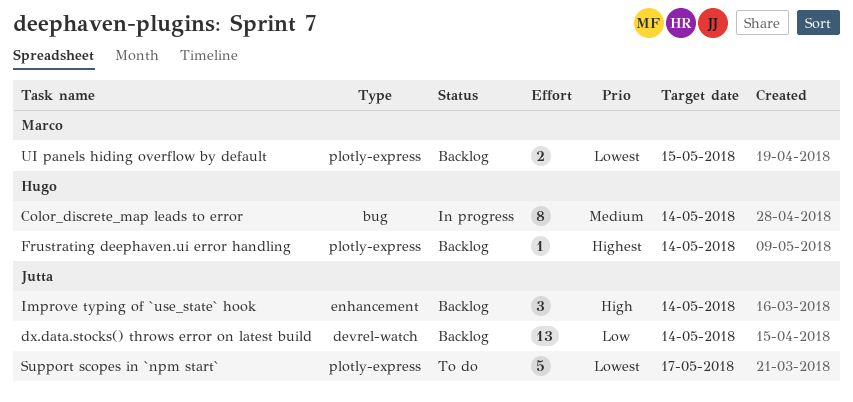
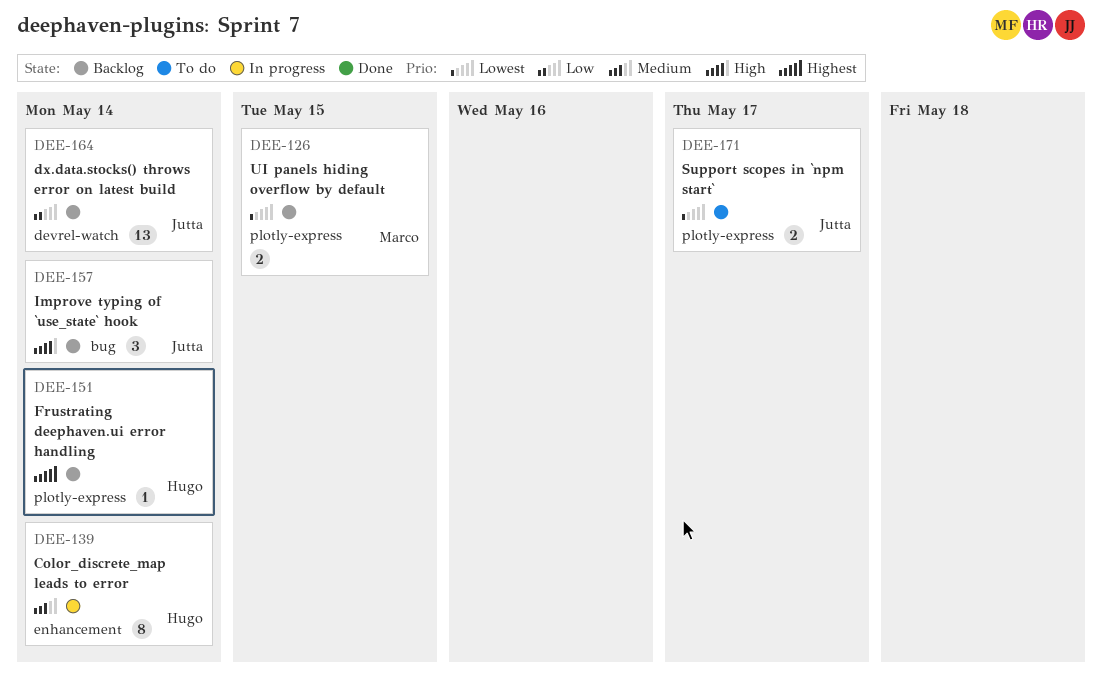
Color_discrete_map leads to error, label: bug -> enhancement
Improve typing of `use_state` hook, label: enhancement -> bug
Support scopes in `npm start`, estimate: 5 -> 2

